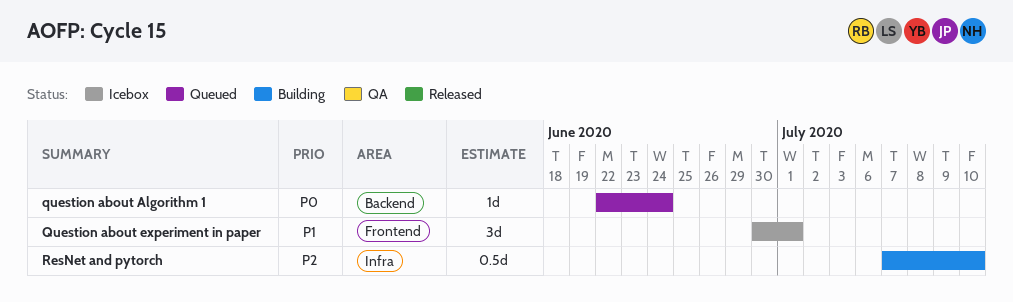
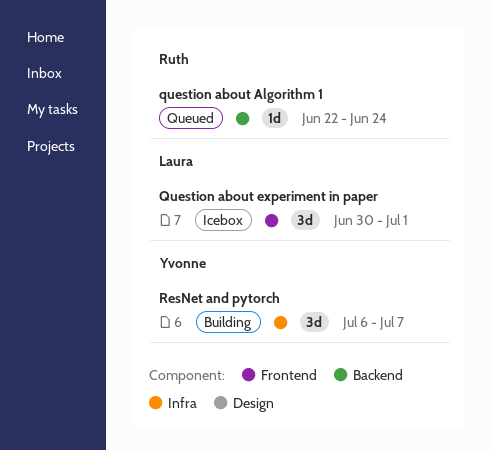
ResNet and pytorch, estimate: 0.5d -> 3d
ResNet and pytorch, start: Jul 7 -> Jul 6
ResNet and pytorch, due: Jul 10 -> Jul 7

